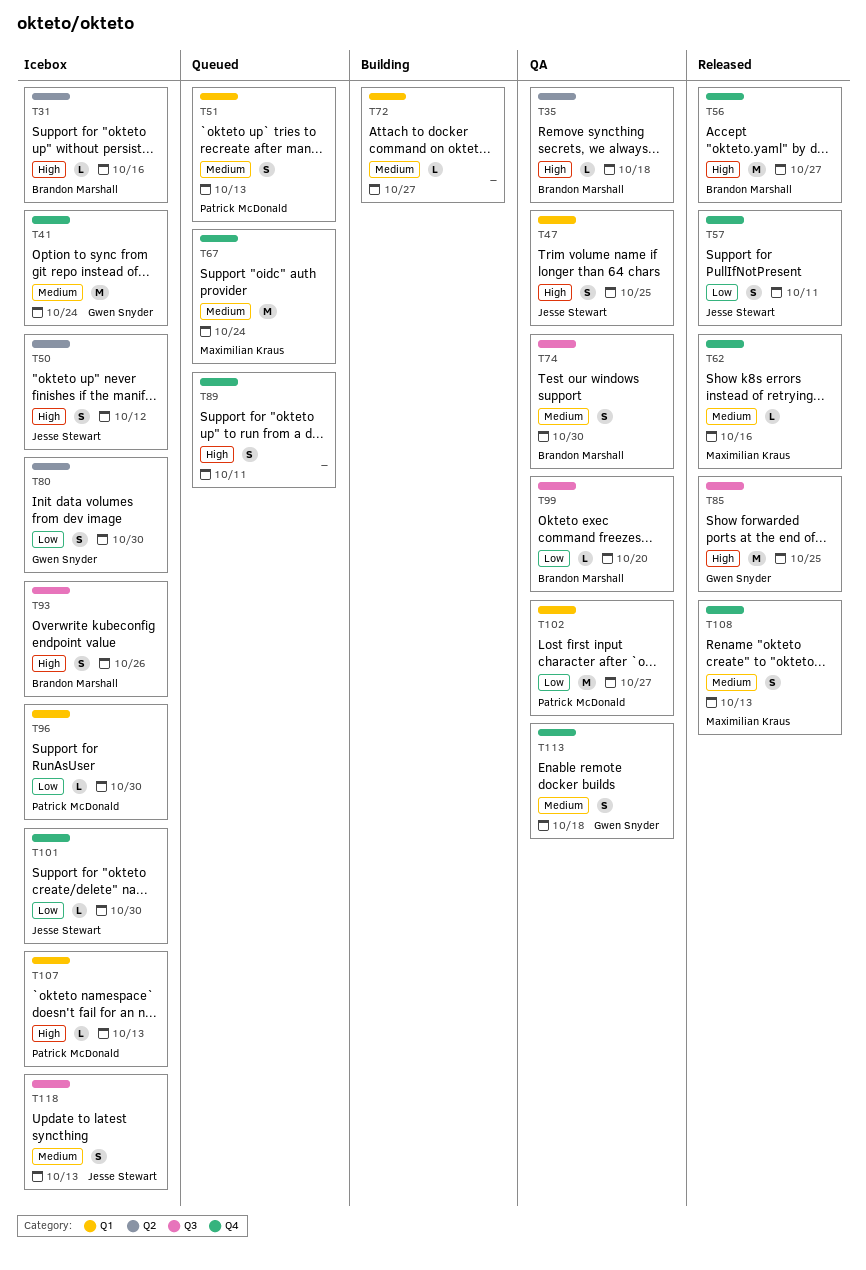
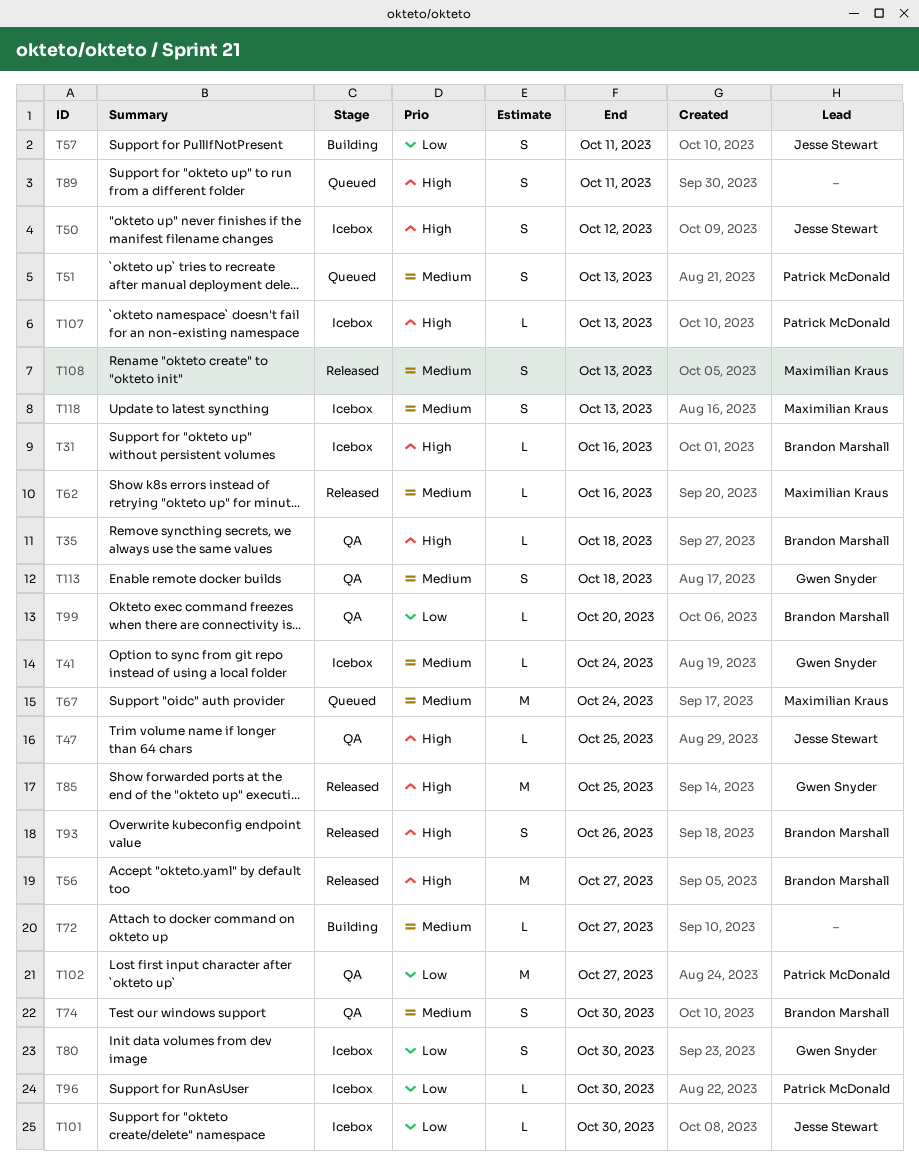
T41, estimate: M -> L
T47, estimate: S -> L
T57, status: Released -> Building
T93, status: Icebox -> Released
T118, owner: Jesse Stewart -> Maximilian Kraus

